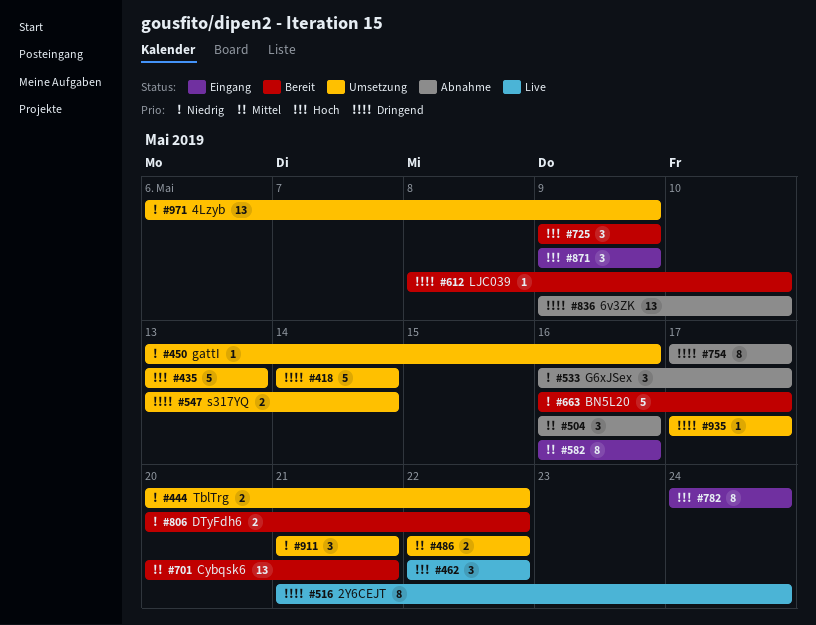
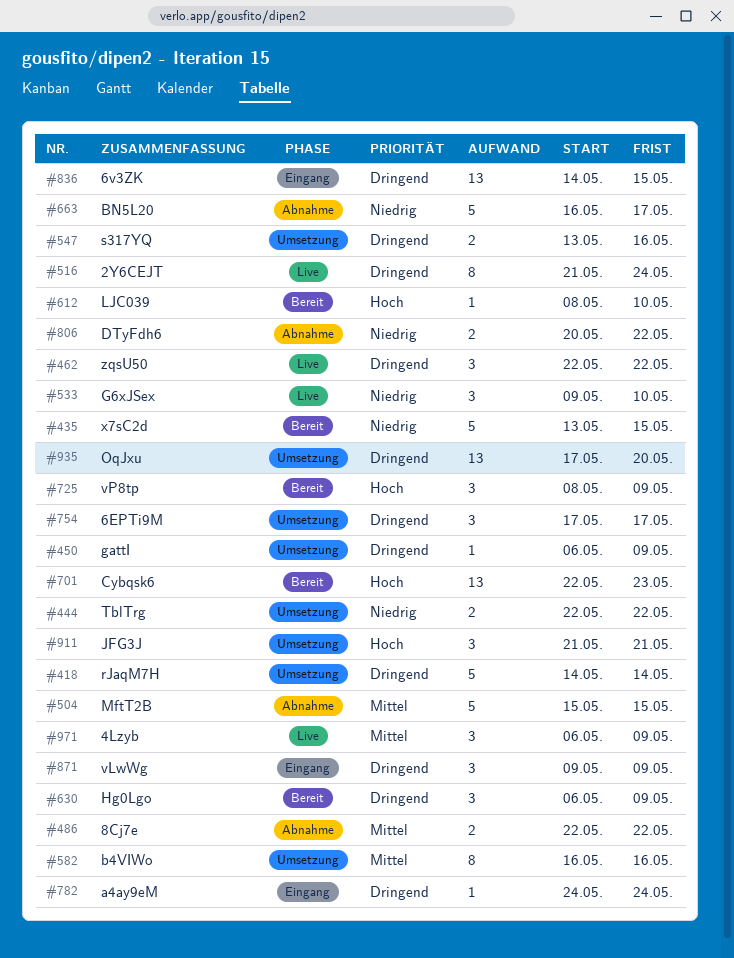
#435, status: Umsetzung -> Bereit
#435, priority: Hoch -> Niedrig
#435, due: May 13 -> May 15
#444, start: May 20 -> May 22
#450, priority: Niedrig -> Dringend
#450, start: May 13 -> May 6
#450, due: May 16 -> May 9
#462, priority: Hoch -> Dringend
#486, status: Umsetzung -> Abnahme
#504, estimate: 3 -> 5
#504, start: May 16 -> May 15
#504, due: May 16 -> May 15
#533, status: Abnahme -> Live
#533, start: May 16 -> May 9
#533, due: May 17 -> May 10
#547, due: May 14 -> May 16
#582, status: Eingang -> Umsetzung
#612, priority: Dringend -> Hoch
#630: none -> present
#663, status: Bereit -> Abnahme
#701, priority: Mittel -> Hoch
#701, start: May 20 -> May 22
#701, due: May 21 -> May 23
#725, start: May 9 -> May 8
#754, status: Abnahme -> Umsetzung
#754, estimate: 8 -> 3
#782, priority: Hoch -> Dringend
#782, estimate: 8 -> 1
#806, status: Bereit -> Abnahme
#836, status: Abnahme -> Eingang
#836, start: May 9 -> May 14
#836, due: May 10 -> May 15
#871, priority: Hoch -> Dringend
#911, priority: Niedrig -> Hoch
#935, estimate: 1 -> 13
#935, due: May 17 -> May 20
#971, status: Umsetzung -> Live
#971, priority: Niedrig -> Mittel
#971, estimate: 13 -> 3

